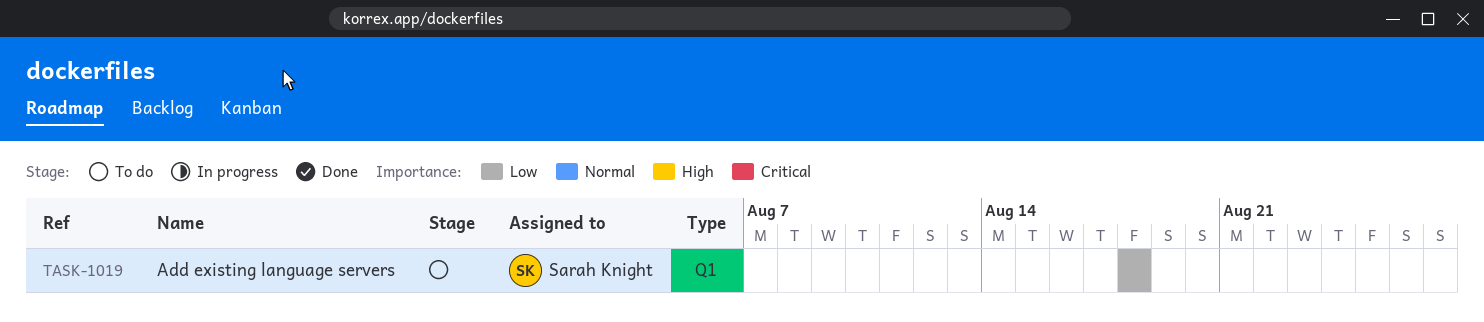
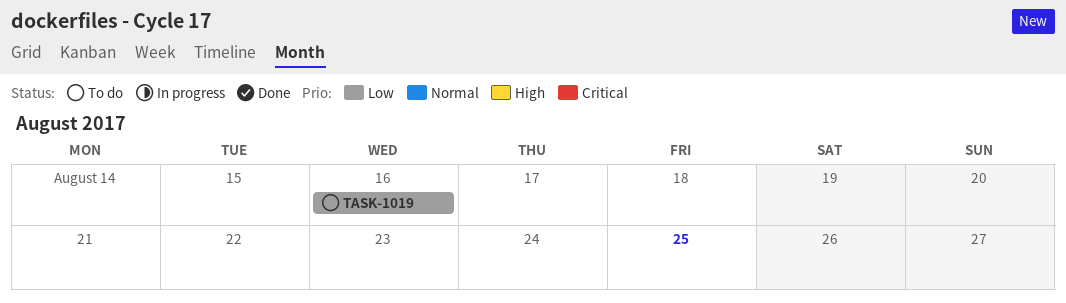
TASK-1019, start: Aug 18 -> Aug 16
TASK-1019, due: Aug 18 -> Aug 16

